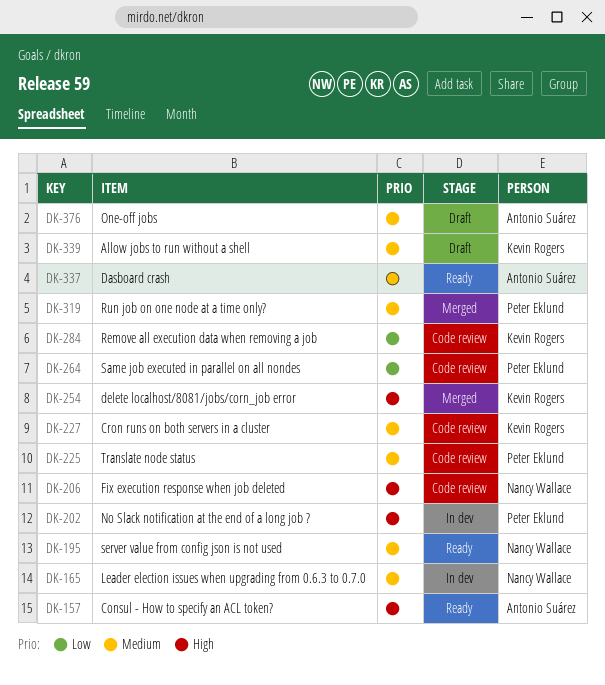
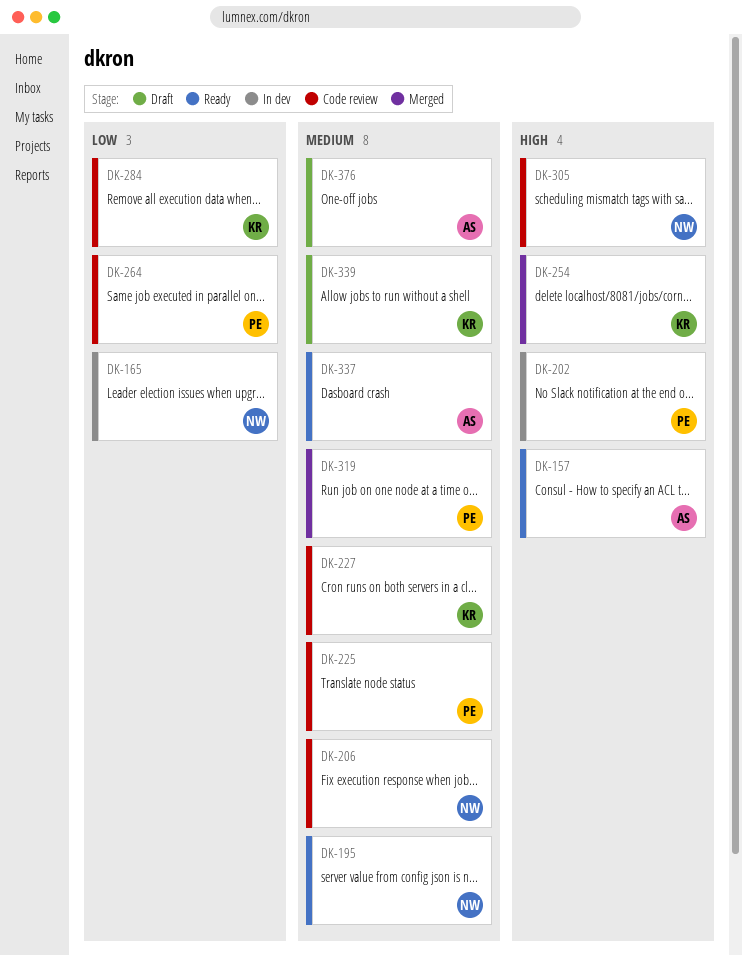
DK-165, priority: Medium -> Low
DK-206, priority: High -> Medium
DK-305: none -> present

